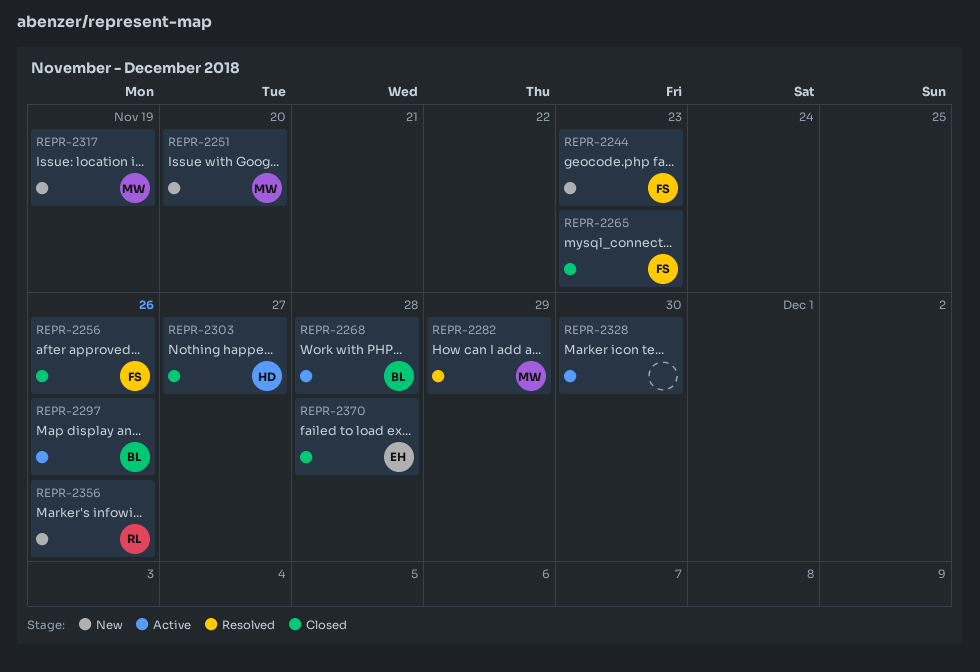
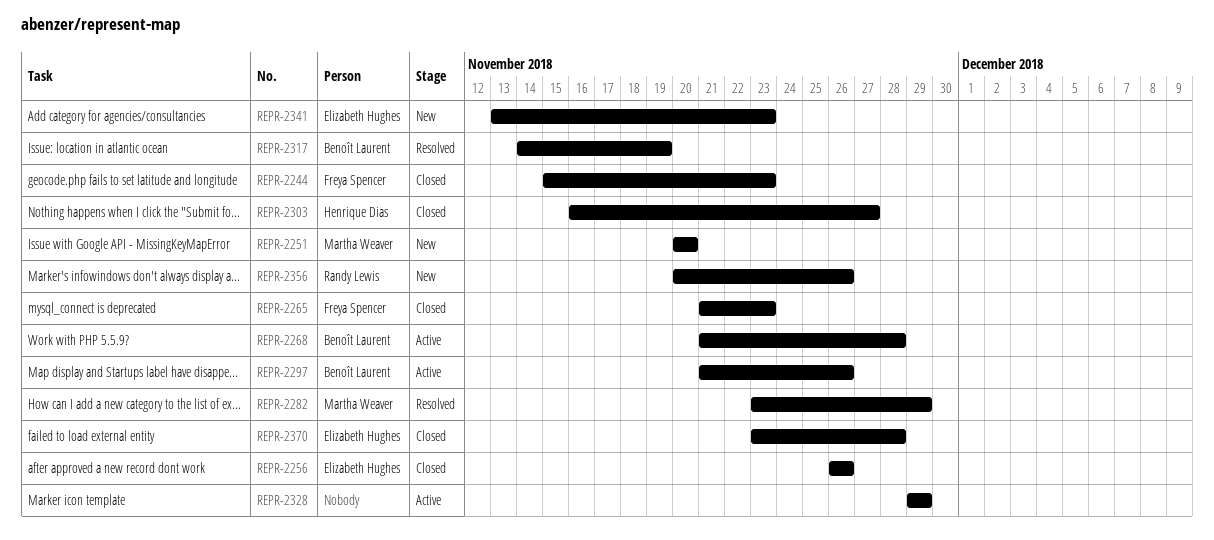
REPR-2244, status: New -> Closed
REPR-2256, owner: Freya Spencer -> Elizabeth Hughes
REPR-2317, status: New -> Resolved
REPR-2317, owner: Martha Weaver -> Benoît Laurent
REPR-2328, due: Nov 30 -> Nov 29
REPR-2341: none -> present

